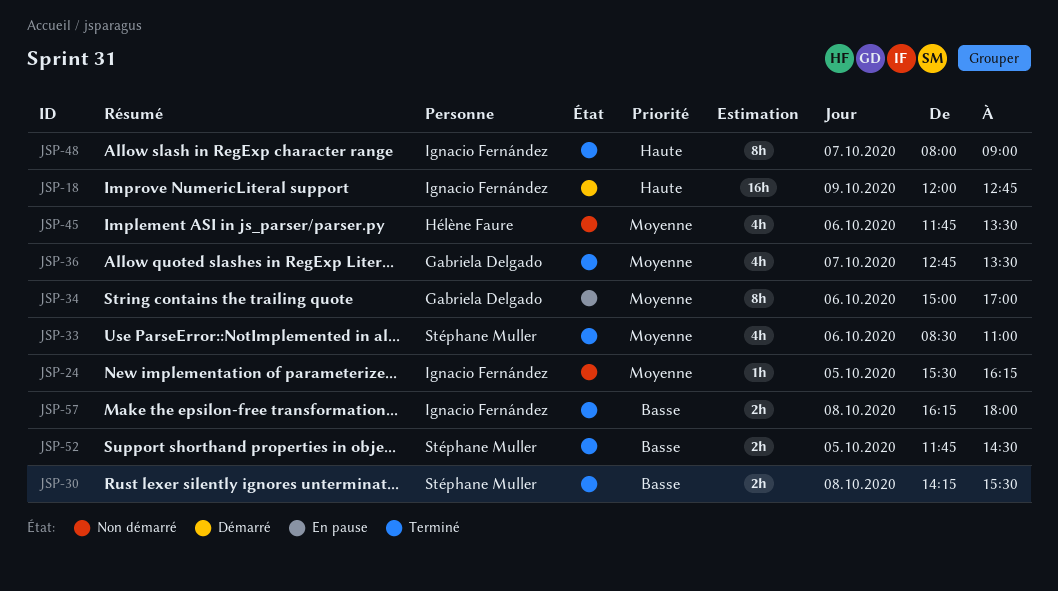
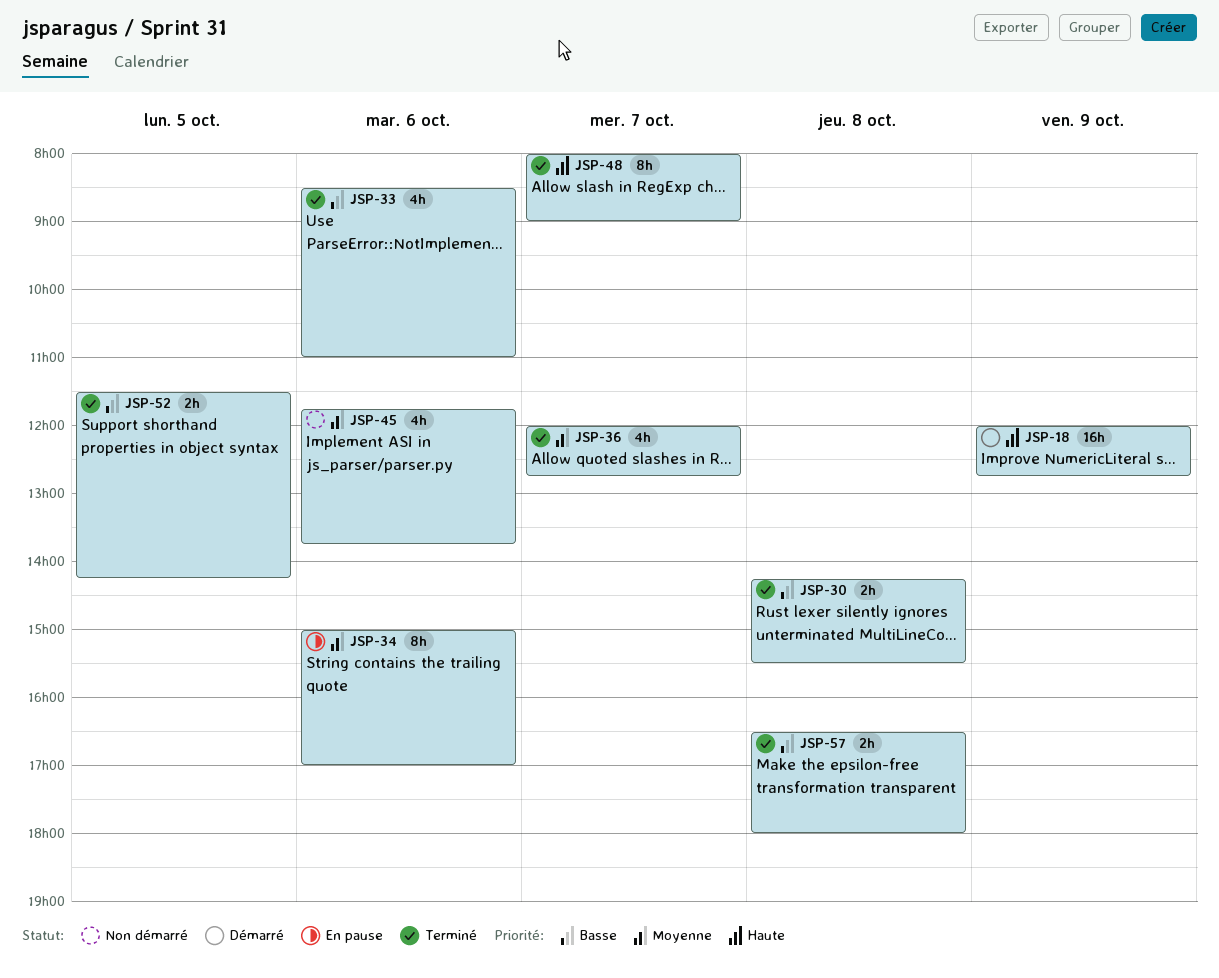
JSP-24: present -> none
JSP-33, priority: Moyenne -> Basse
JSP-36, begins: 12:45 -> 12:00
JSP-36, ends: 13:30 -> 12:45
JSP-45, ends: 13:30 -> 13:45
JSP-52, begins: 11:45 -> 11:30
JSP-52, ends: 14:30 -> 14:15
JSP-57, begins: 16:15 -> 16:30

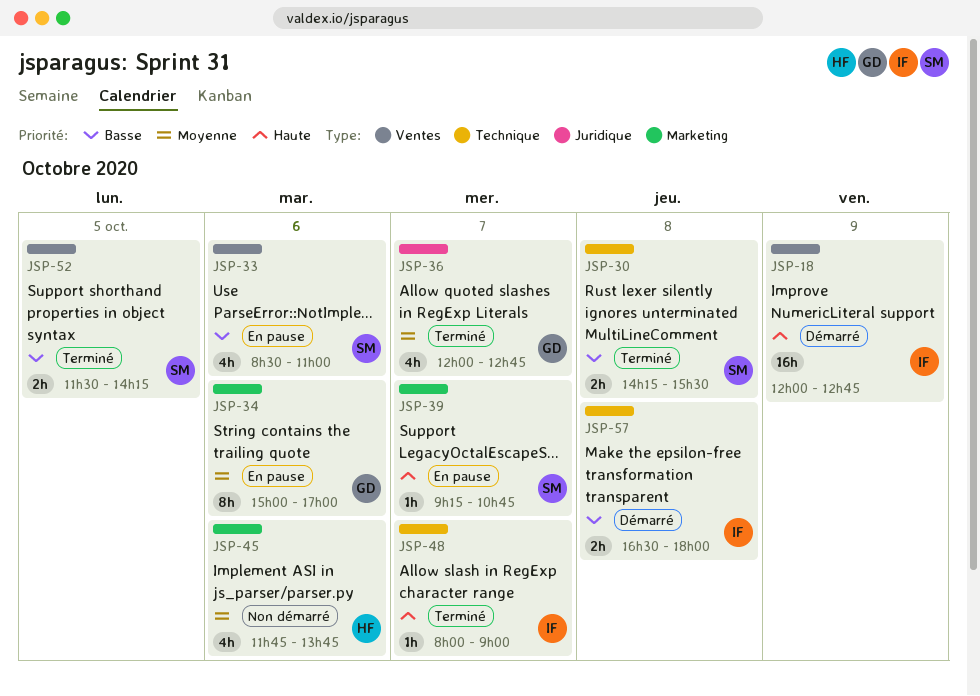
JSP-33, status: Terminé -> En pause
JSP-39: none -> present
JSP-48, estimate: 8h -> 1h
JSP-57, status: Terminé -> Démarré

